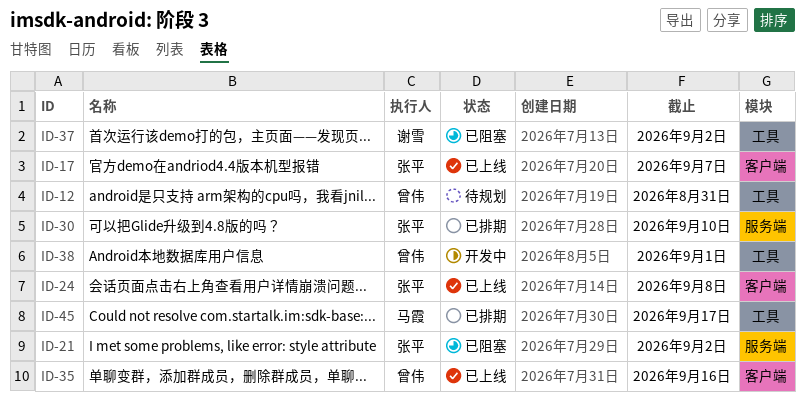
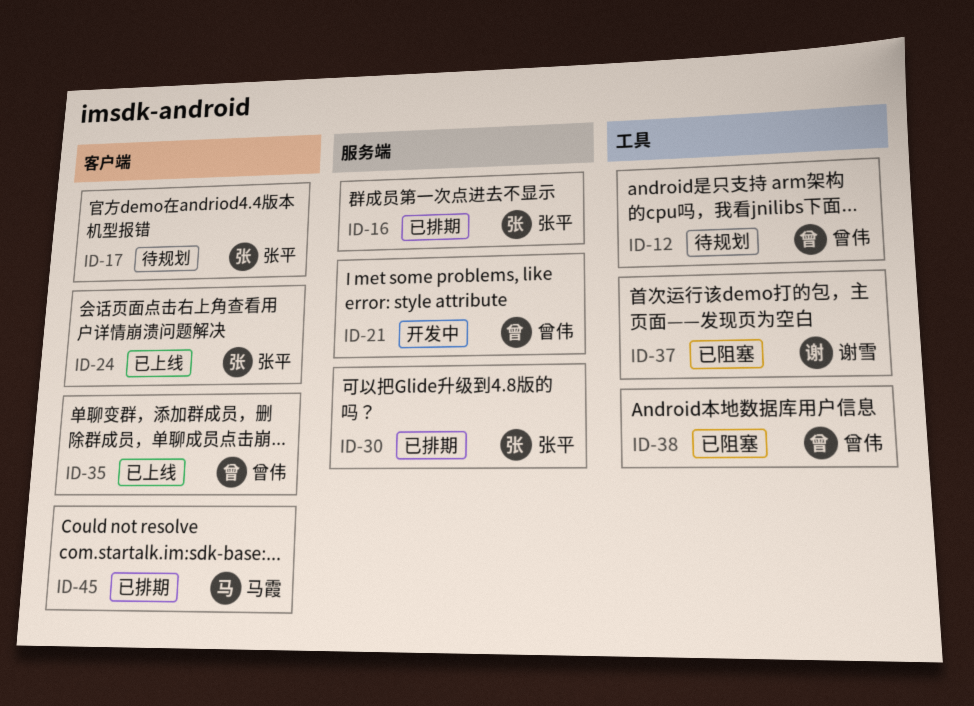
ID-16: none -> present
ID-17, status: 已上线 -> 待规划
ID-21, status: 已阻塞 -> 开发中
ID-21, owner: 张平 -> 曾伟
ID-38, status: 开发中 -> 已阻塞
ID-45, label: 工具 -> 客户端

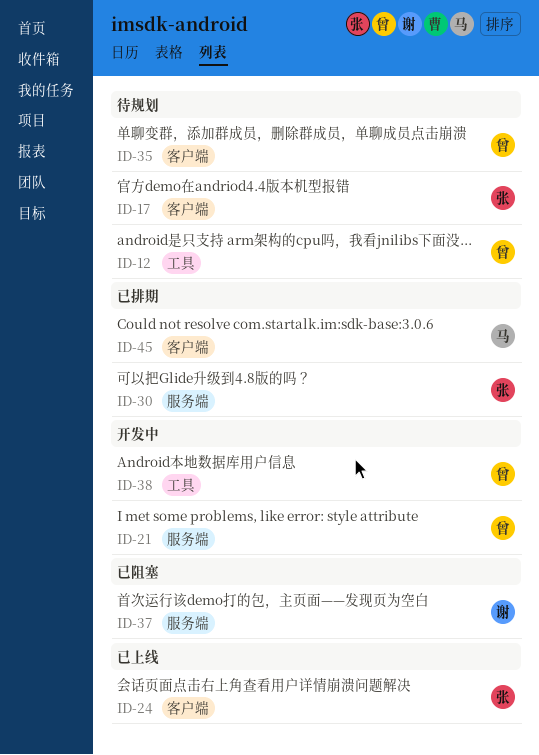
ID-16: present -> none
ID-35, status: 已上线 -> 待规划
ID-37, label: 工具 -> 服务端
ID-38, status: 已阻塞 -> 开发中

